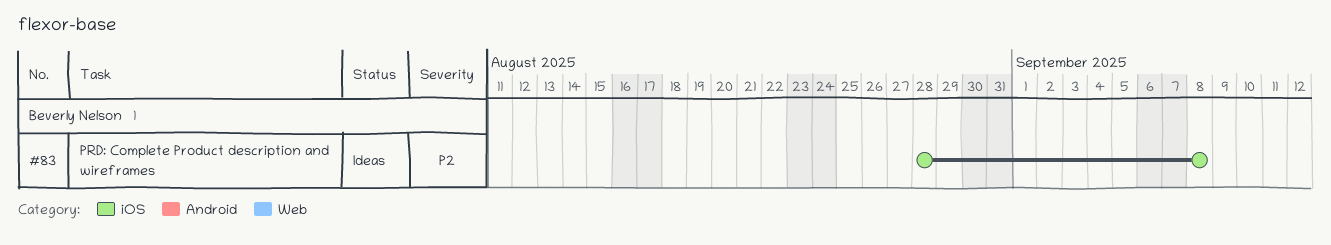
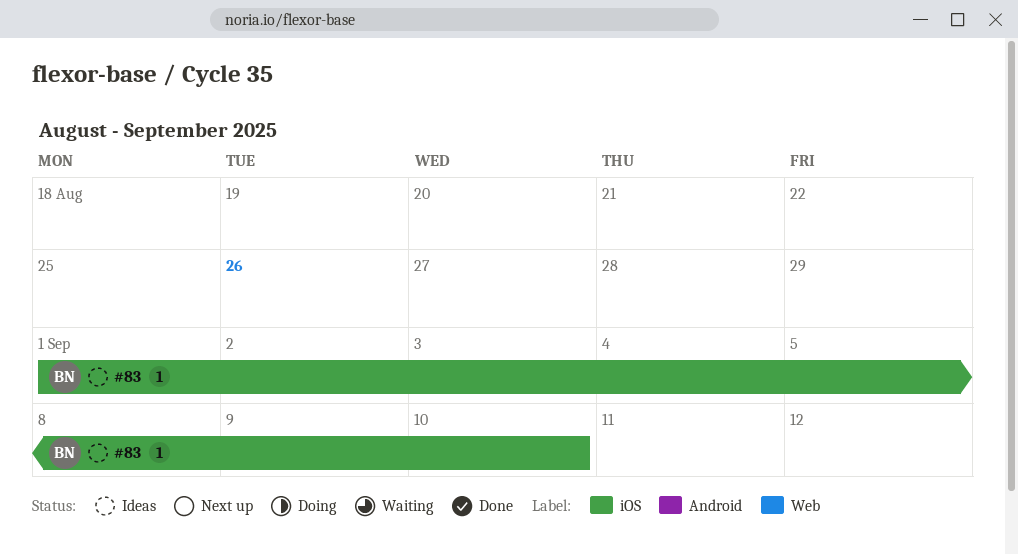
#83, start: Aug 28 -> Sep 1
#83, due: Sep 8 -> Sep 10

